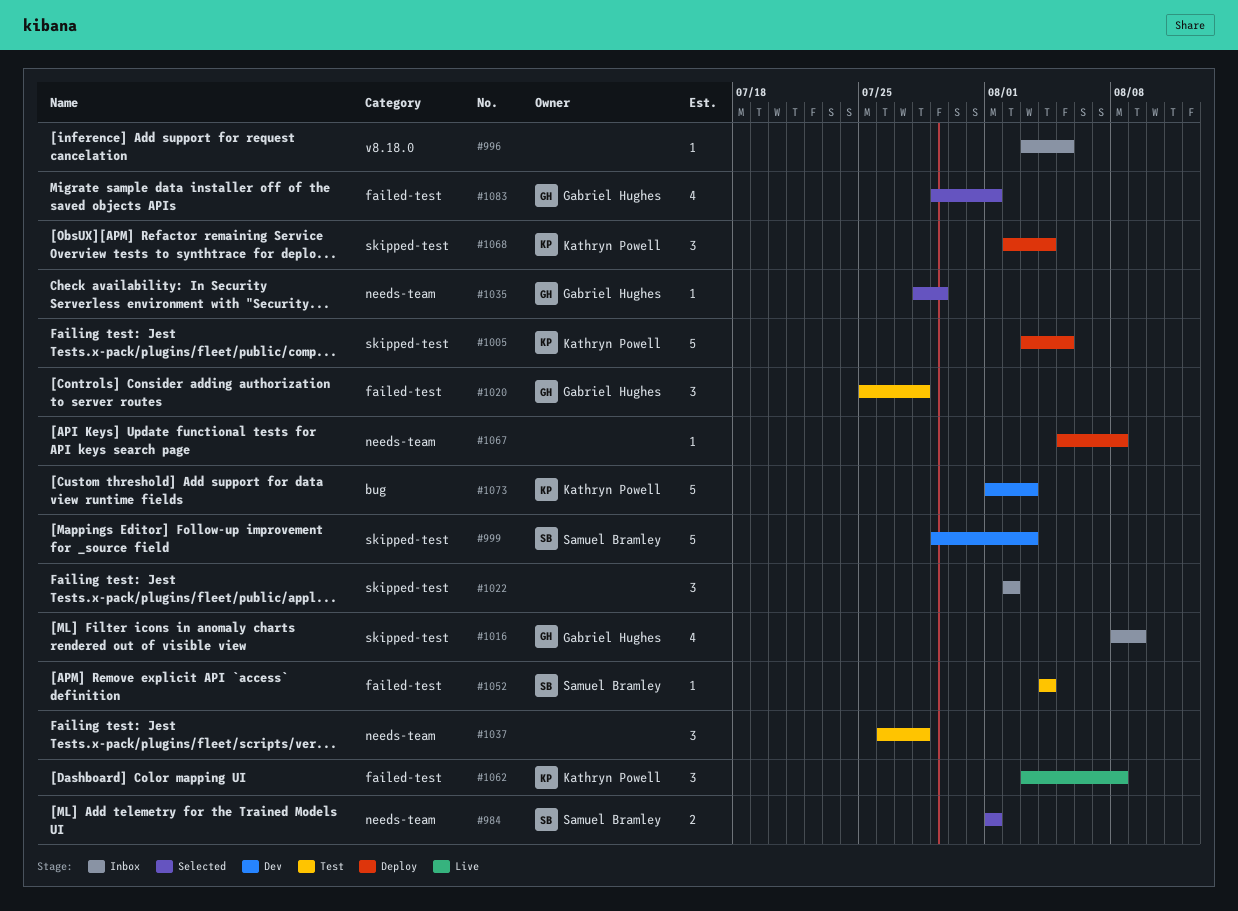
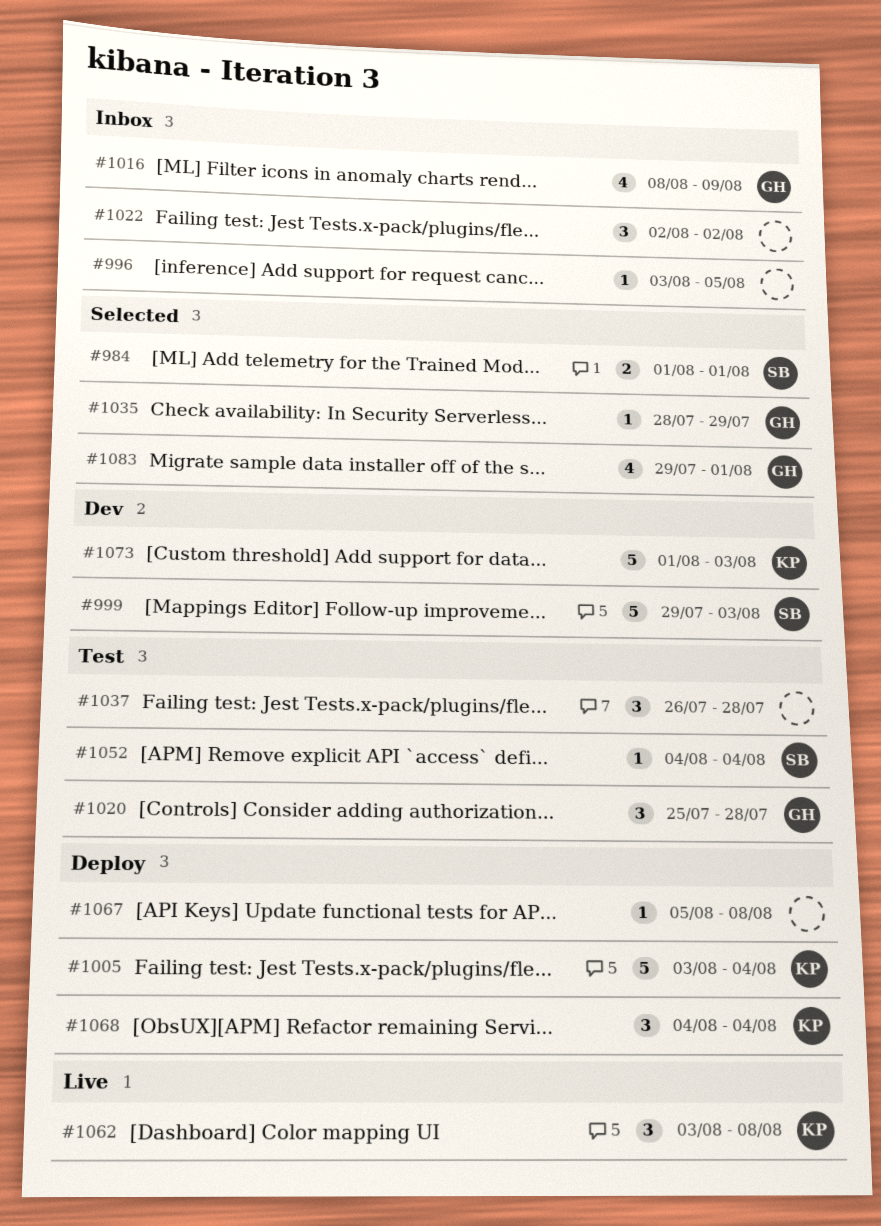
#1005, due: Aug 5 -> Aug 4
#1068, start: Aug 2 -> Aug 4

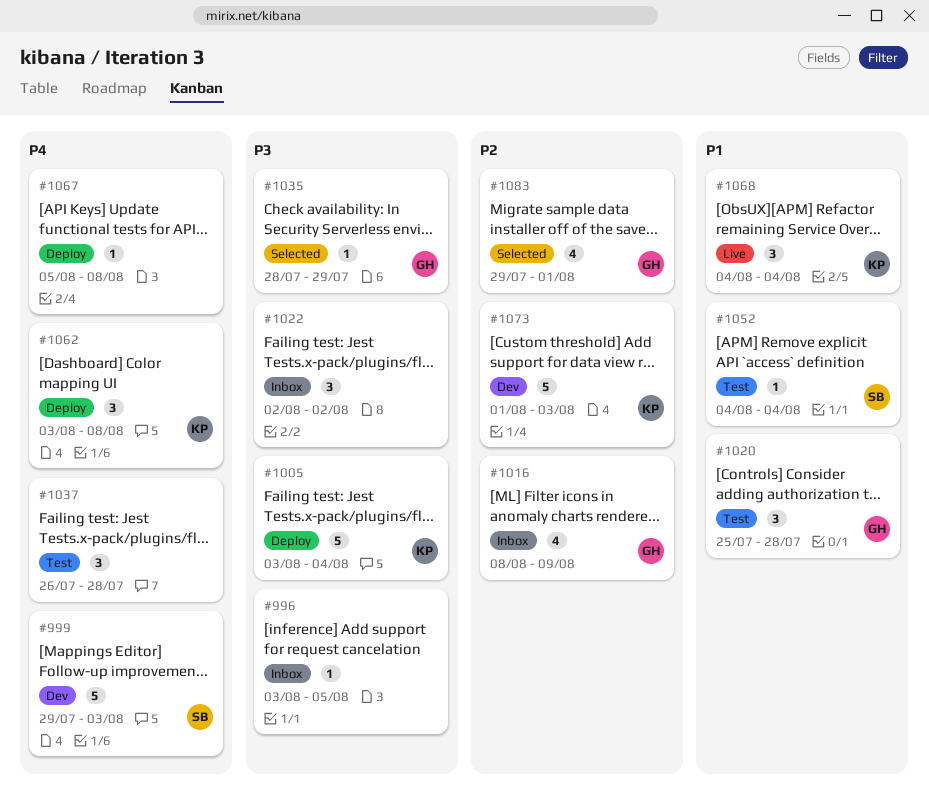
#984: present -> none
#1062, status: Live -> Deploy
#1068, status: Deploy -> Live

